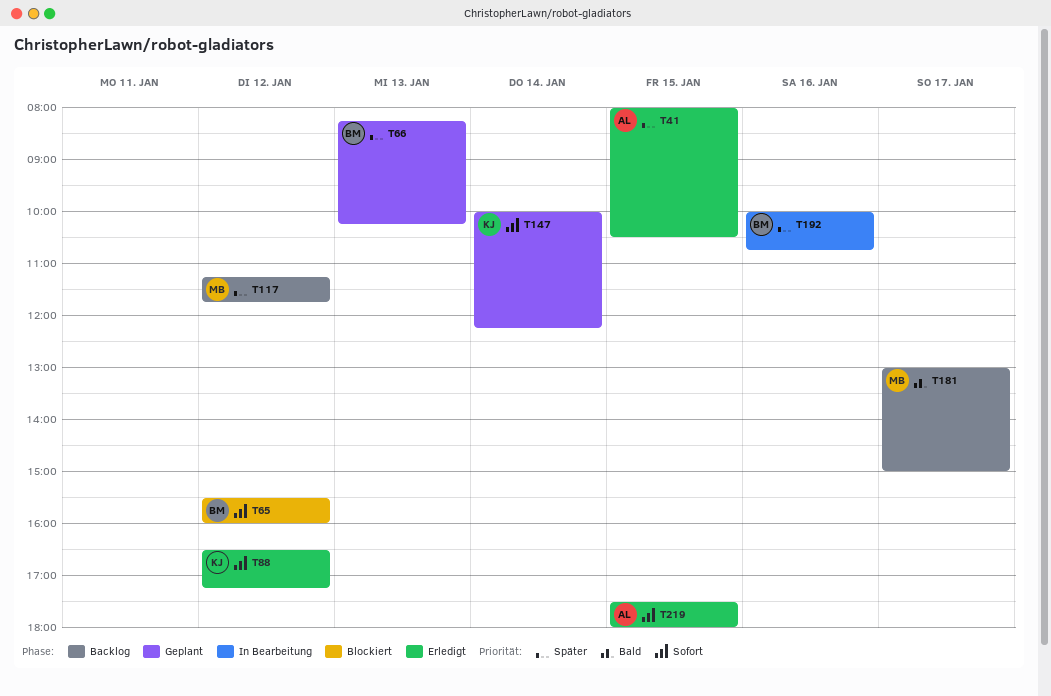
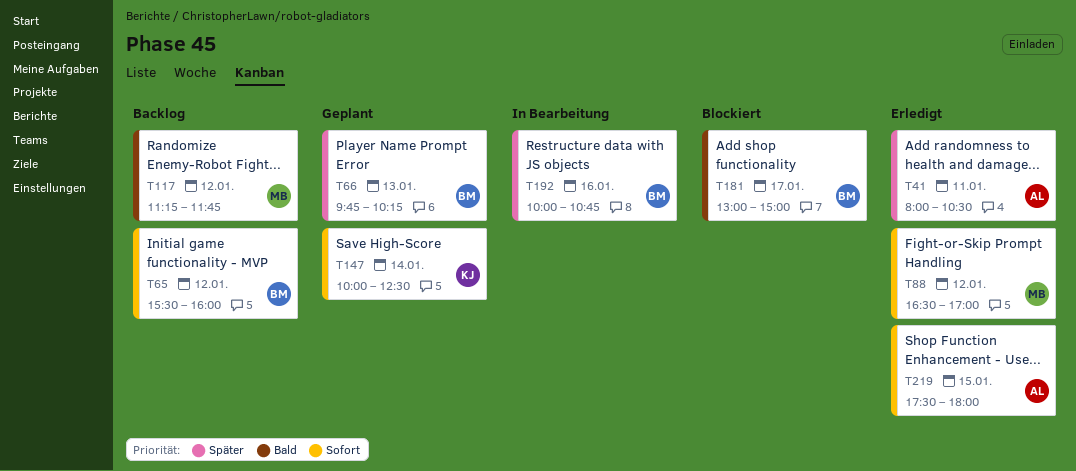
T41, day: Jan 15 -> Jan 11
T65, status: Blockiert -> Backlog
T66, begins: 08:15 -> 09:45
T88, owner: KJ -> MB
T88, ends: 17:15 -> 17:00
T117, priority: Später -> Bald
T147, ends: 12:15 -> 12:30
T181, status: Backlog -> Blockiert
T181, owner: MB -> BM

